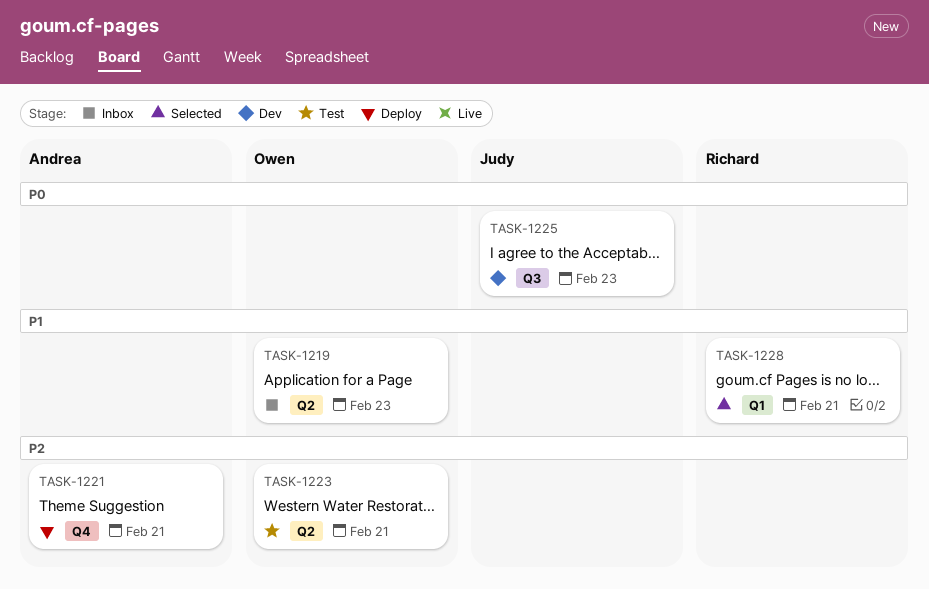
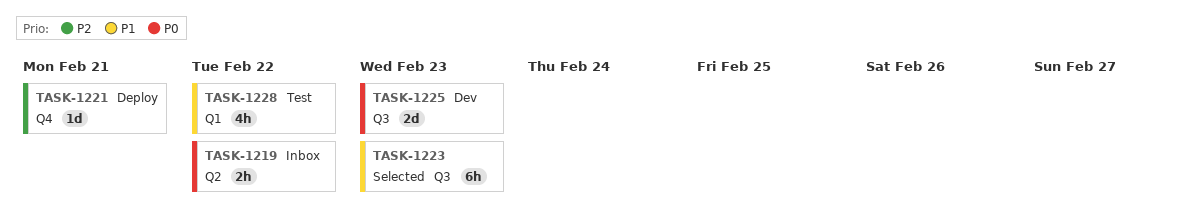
TASK-1219, priority: P1 -> P0
TASK-1219, due: Feb 23 -> Feb 22
TASK-1223, status: Test -> Selected
TASK-1223, priority: P2 -> P1
TASK-1223, label: Q2 -> Q3
TASK-1223, due: Feb 21 -> Feb 23
TASK-1228, status: Selected -> Test
TASK-1228, due: Feb 21 -> Feb 22

